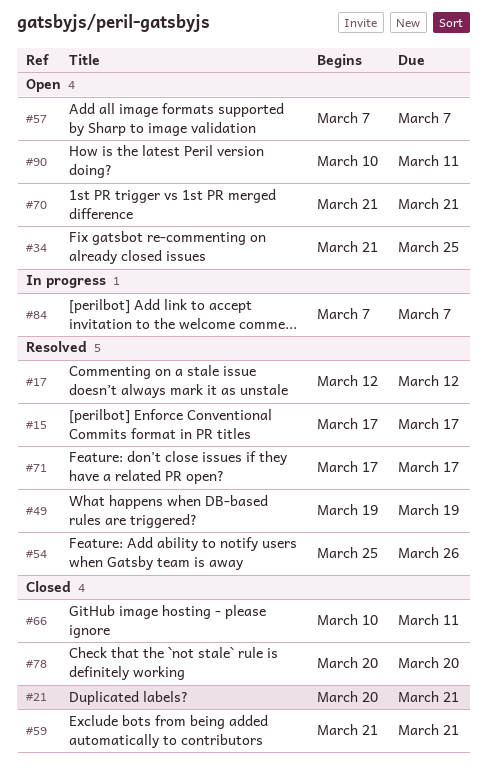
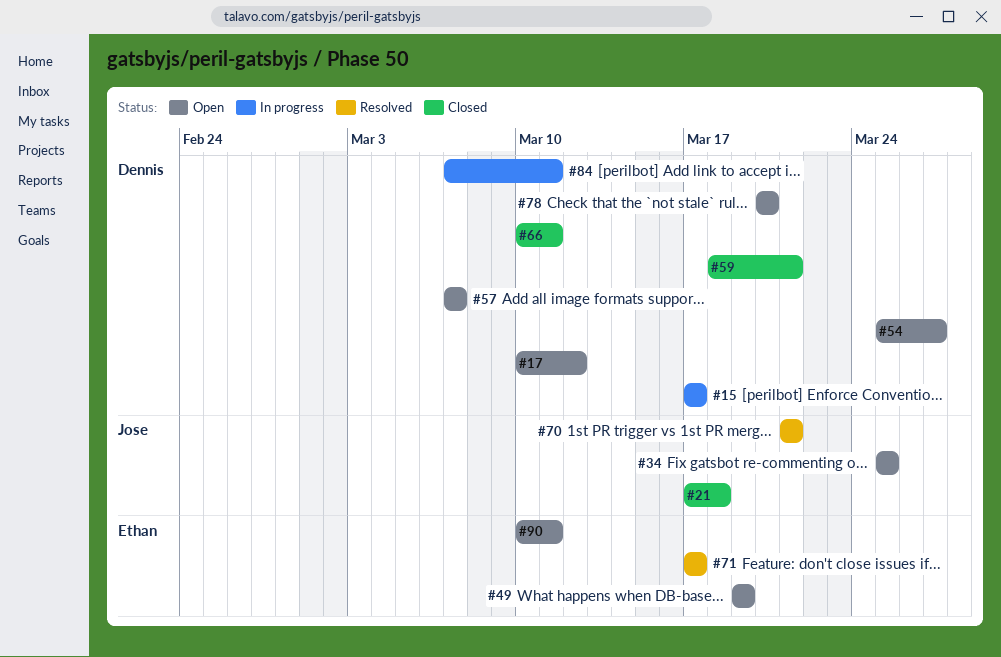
#15, status: Resolved -> In progress
#17, status: Resolved -> Open
#17, start: Mar 12 -> Mar 10
#21, start: Mar 20 -> Mar 17
#21, due: Mar 21 -> Mar 18
#34, start: Mar 21 -> Mar 25
#49, status: Resolved -> Open
#54, status: Resolved -> Open
#54, due: Mar 26 -> Mar 27
#59, start: Mar 21 -> Mar 18
#70, status: Open -> Resolved
#78, status: Closed -> Open
#84, due: Mar 7 -> Mar 11

